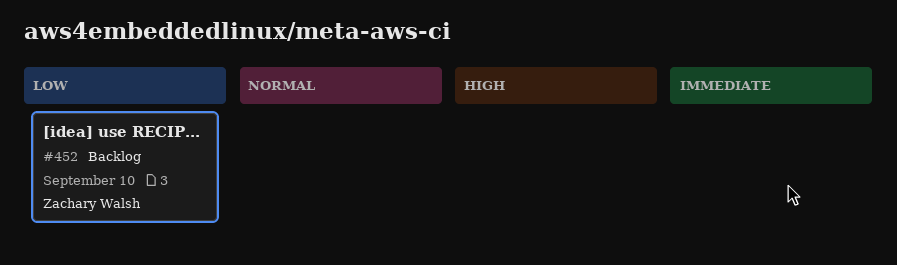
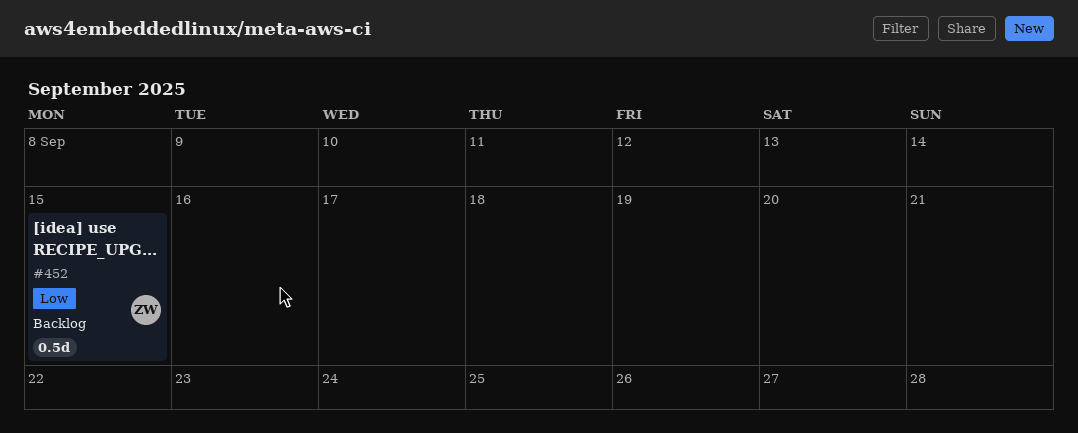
#452, due: Sep 10 -> Sep 15

